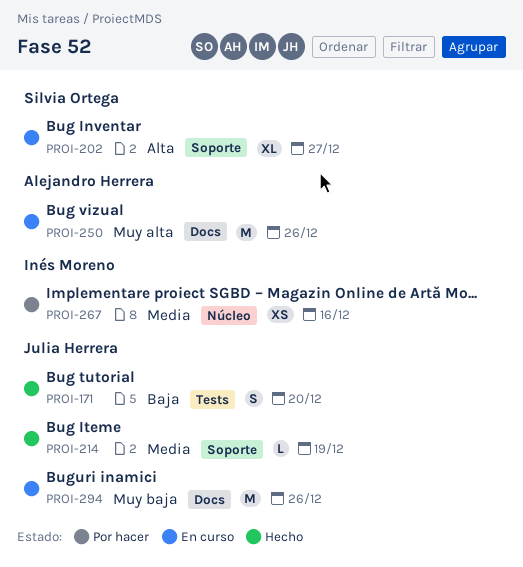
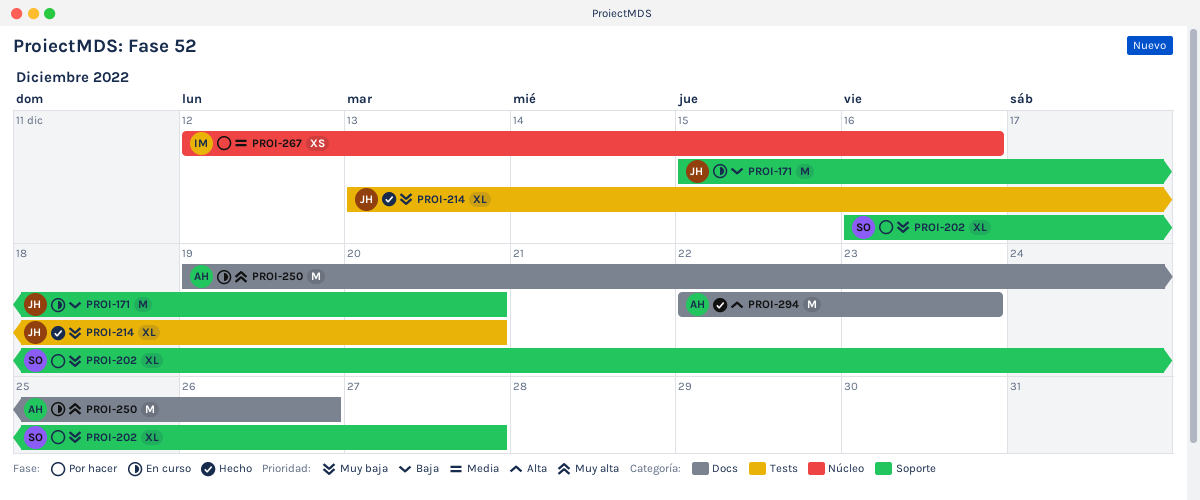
PROI-171, status: Hecho -> En curso
PROI-171, label: Tests -> Soporte
PROI-171, estimate: S -> M
PROI-202, status: En curso -> Por hacer
PROI-202, priority: Alta -> Muy baja
PROI-214, priority: Media -> Muy baja
PROI-214, label: Soporte -> Tests
PROI-214, estimate: L -> XL
PROI-214, due: Dec 19 -> Dec 20
PROI-294, status: En curso -> Hecho
PROI-294, owner: Julia Herrera -> Alejandro Herrera
PROI-294, priority: Muy baja -> Alta
PROI-294, due: Dec 26 -> Dec 23

